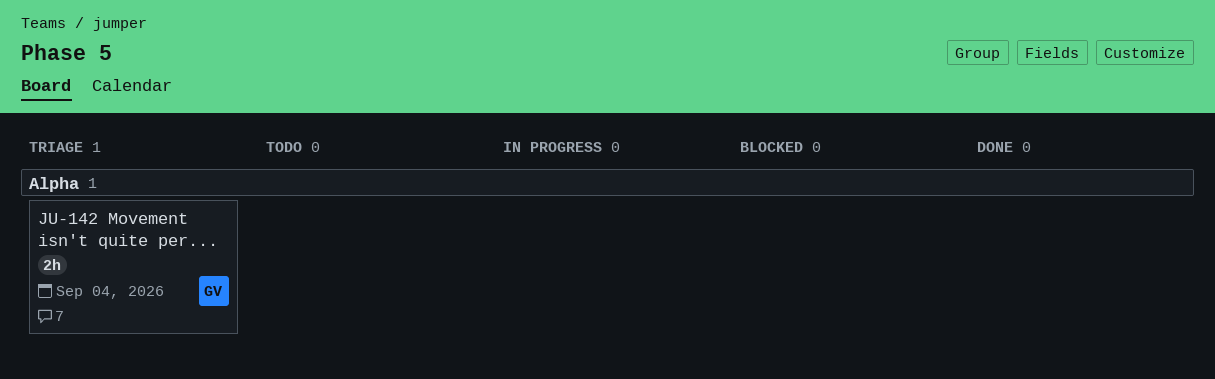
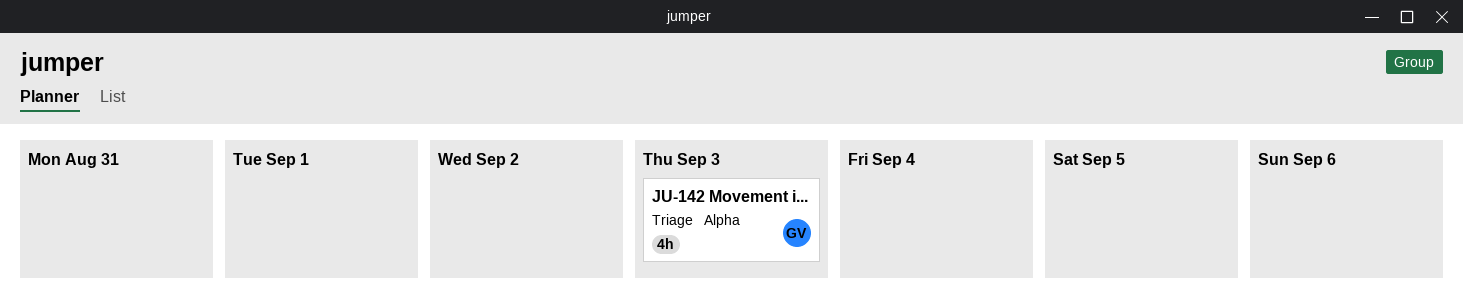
JU-142, estimate: 2h -> 4h
JU-142, due: Sep 4 -> Sep 3

